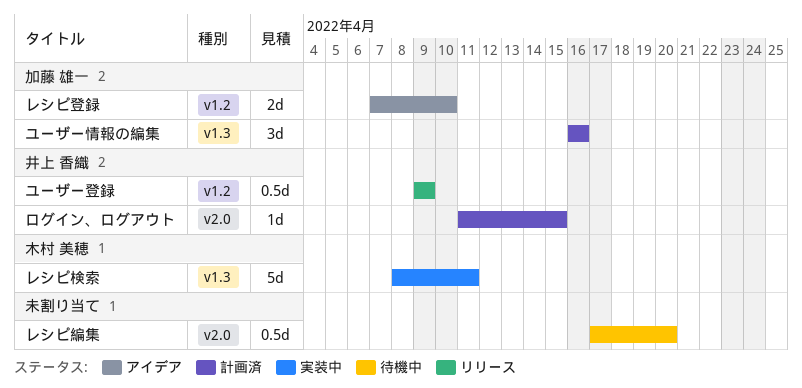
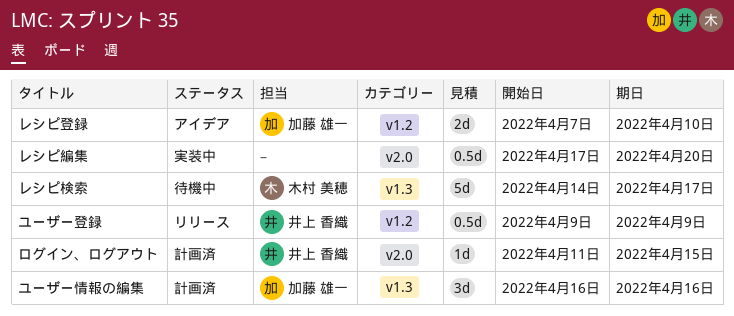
レシピ検索, status: 実装中 -> 待機中
レシピ検索, start: Apr 8 -> Apr 14
レシピ検索, due: Apr 11 -> Apr 17
レシピ編集, status: 待機中 -> 実装中

